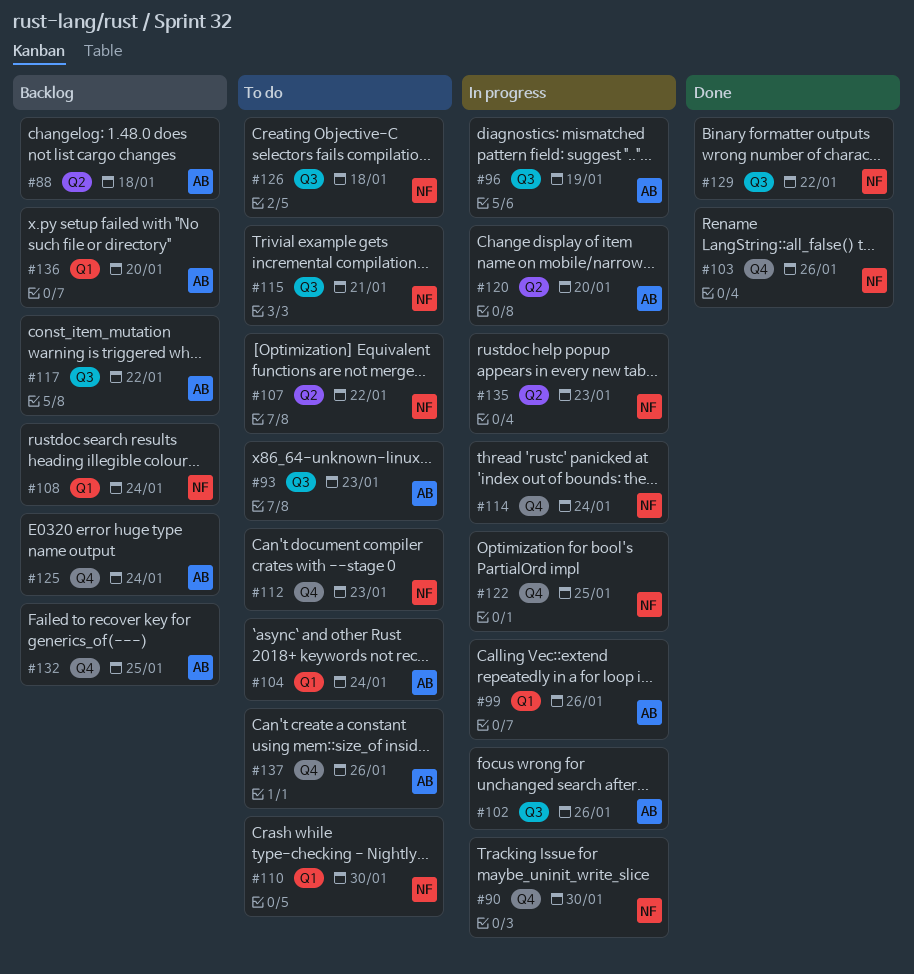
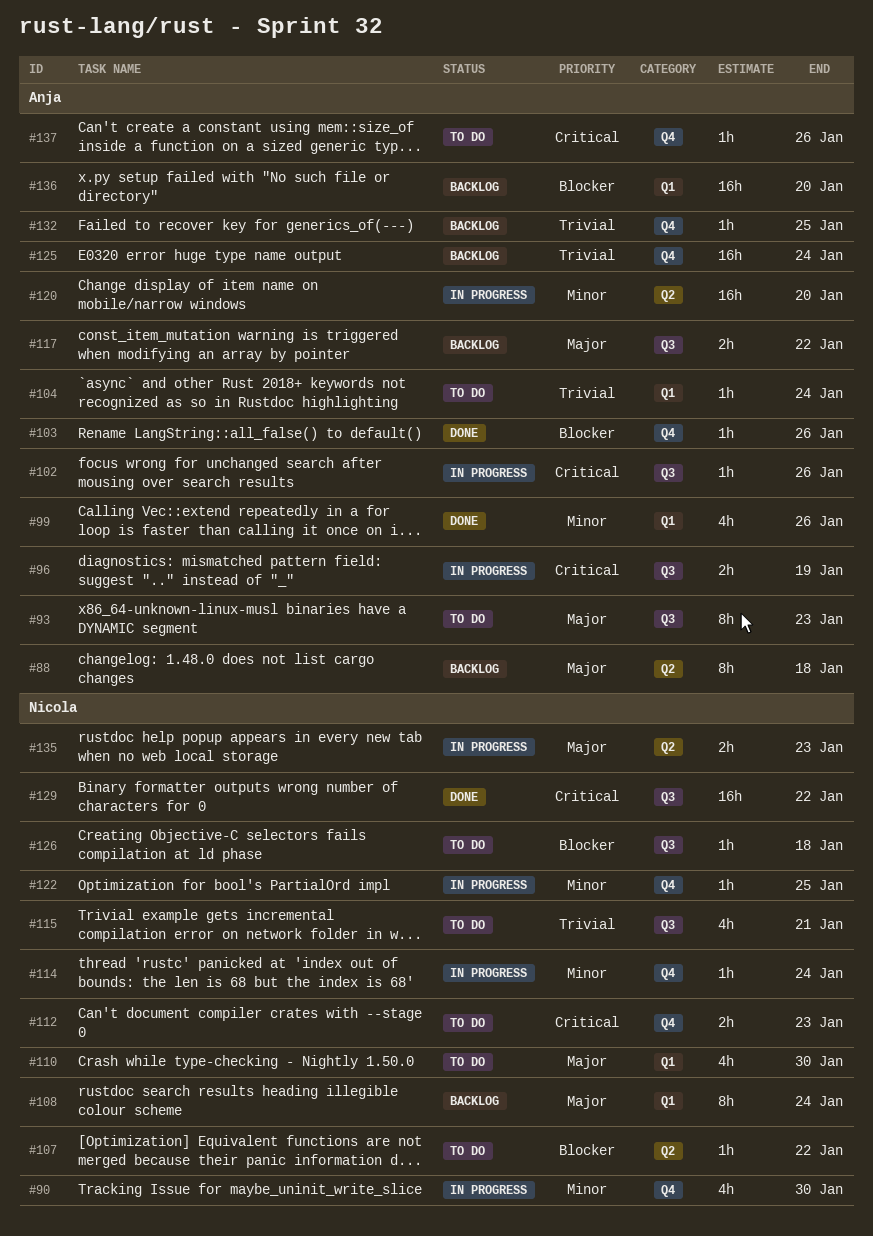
#99, status: In progress -> Done
#103, owner: Nicola -> Anja

